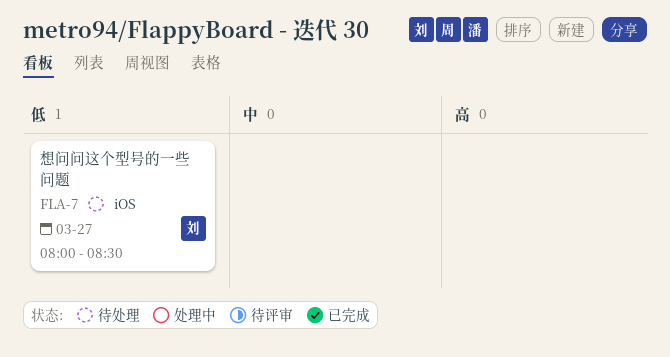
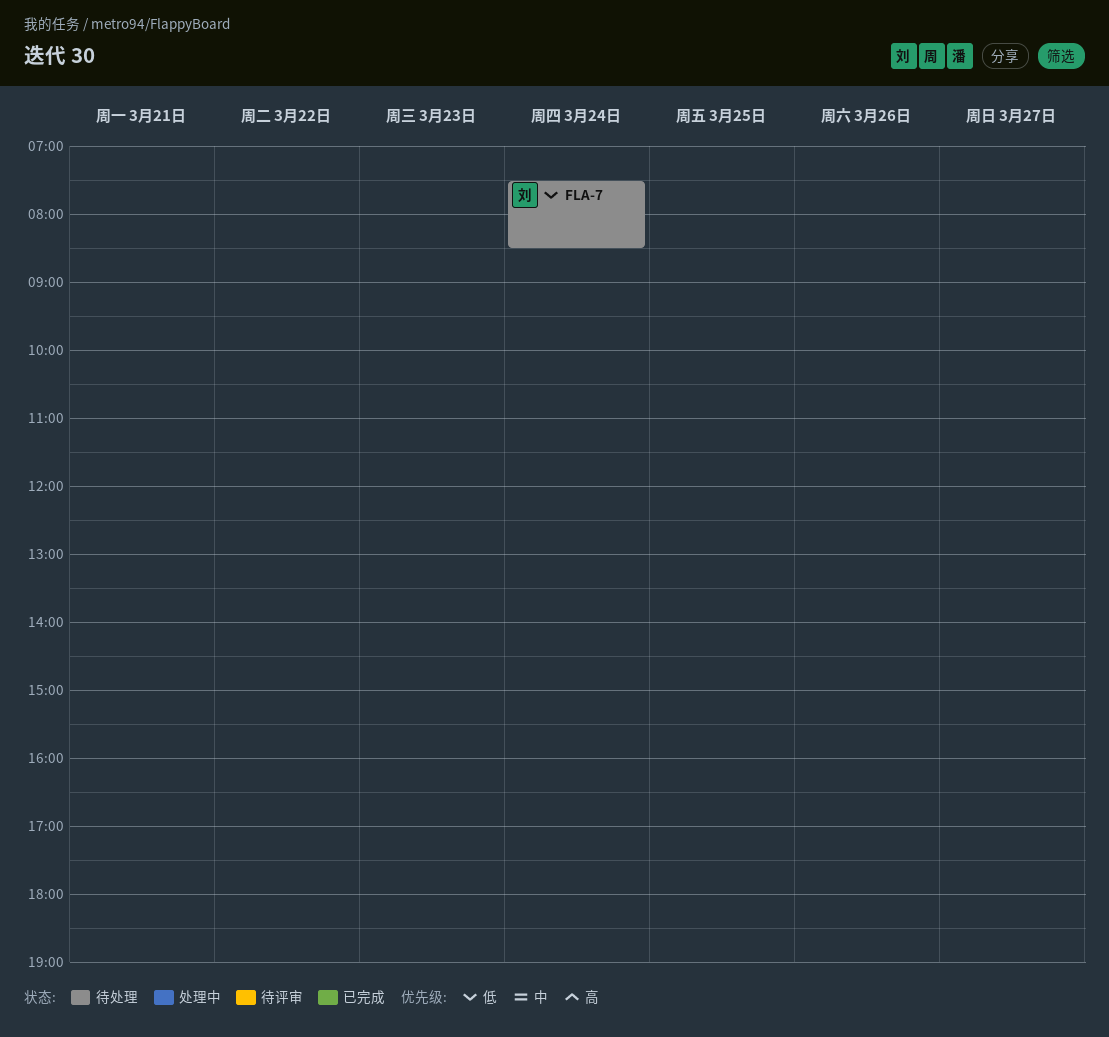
FLA-7, day: Mar 27 -> Mar 24
FLA-7, begins: 08:00 -> 07:30

